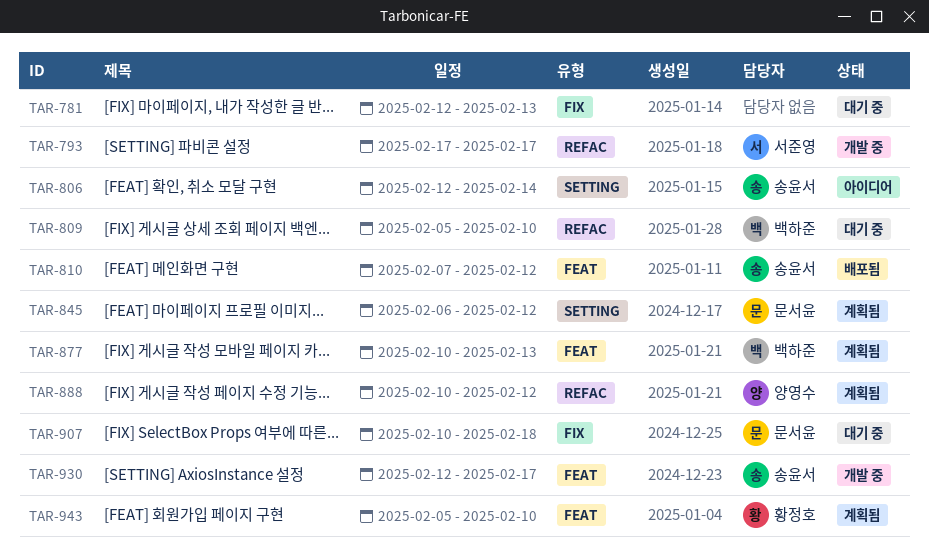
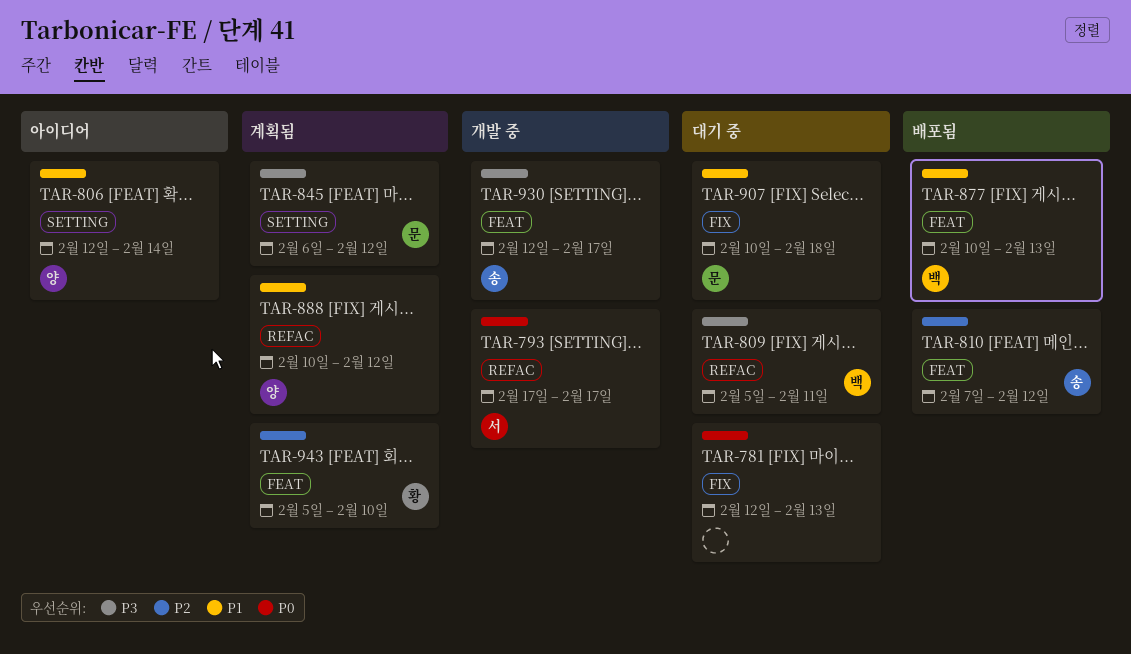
TAR-806, owner: 송윤서 -> 양영수
TAR-809, due: Feb 10 -> Feb 11
TAR-877, status: 계획됨 -> 배포됨

